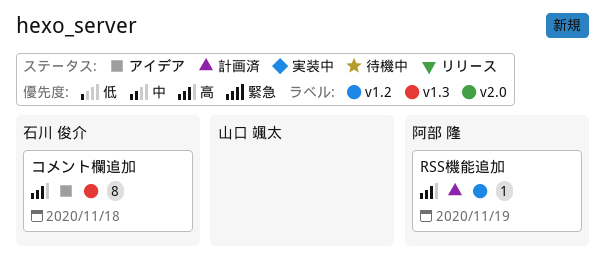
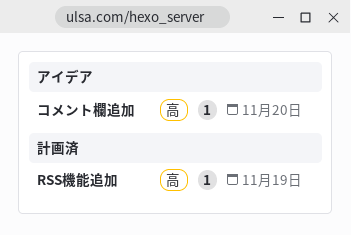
コメント欄追加, estimate: 8 -> 1
コメント欄追加, due: Nov 18 -> Nov 20

